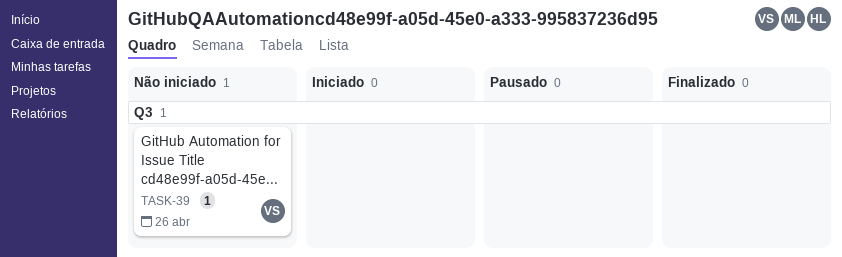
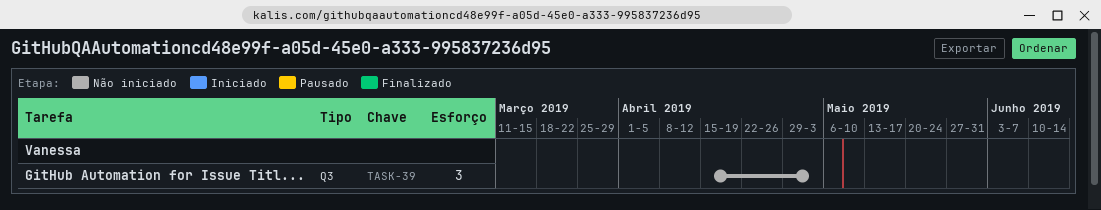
TASK-39, estimate: 1 -> 3
TASK-39, due: Apr 26 -> May 3

